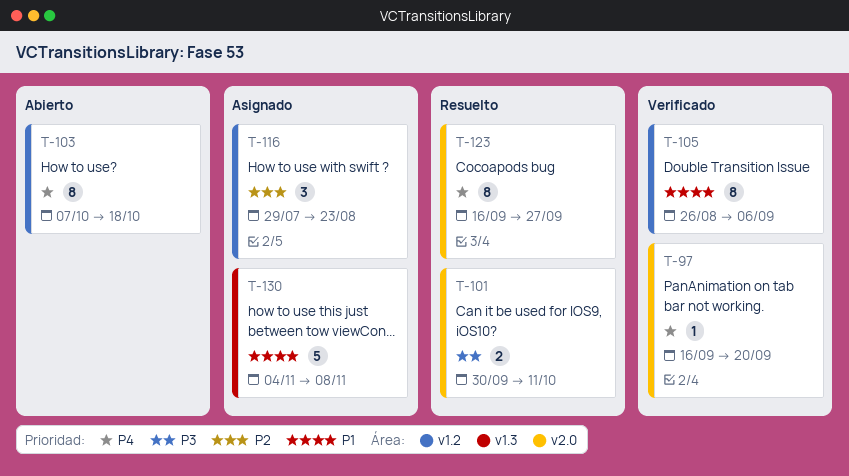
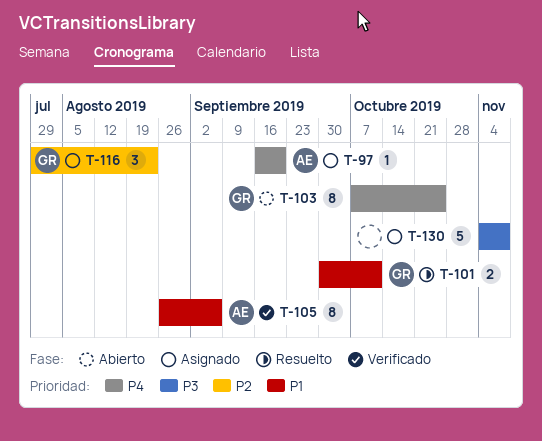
T-97, status: Verificado -> Asignado
T-101, priority: P3 -> P1
T-103, due: Oct 18 -> Oct 25
T-123: present -> none
T-130, priority: P1 -> P3

